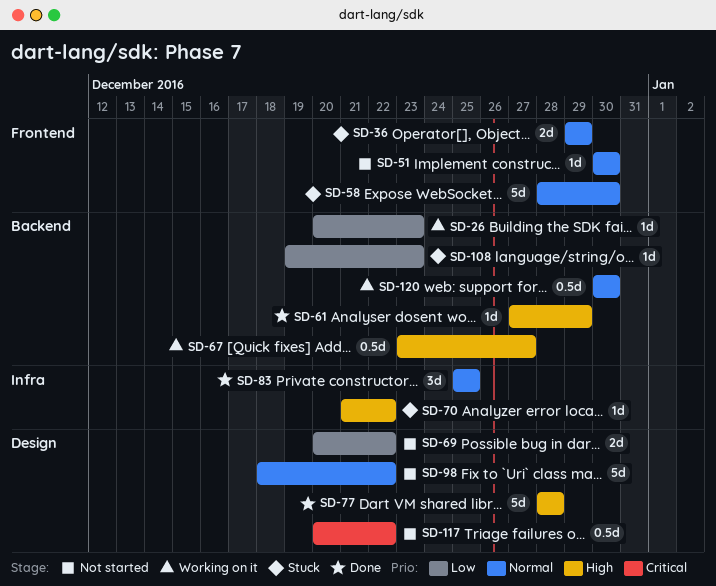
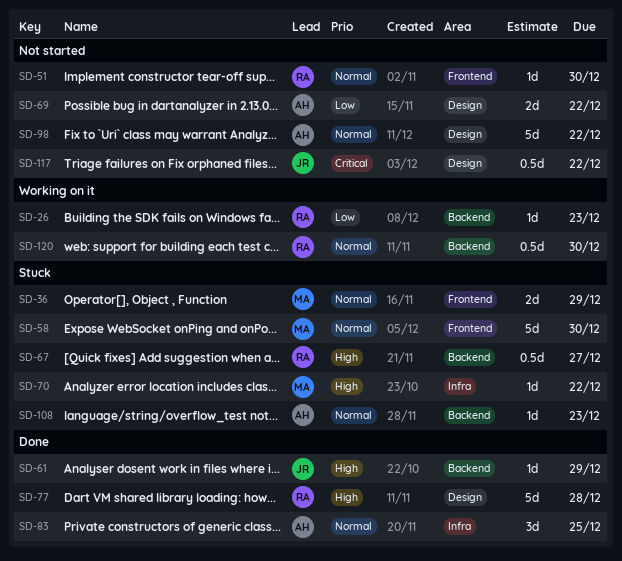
SD-67, status: Working on it -> Stuck
SD-108, priority: Low -> Normal

